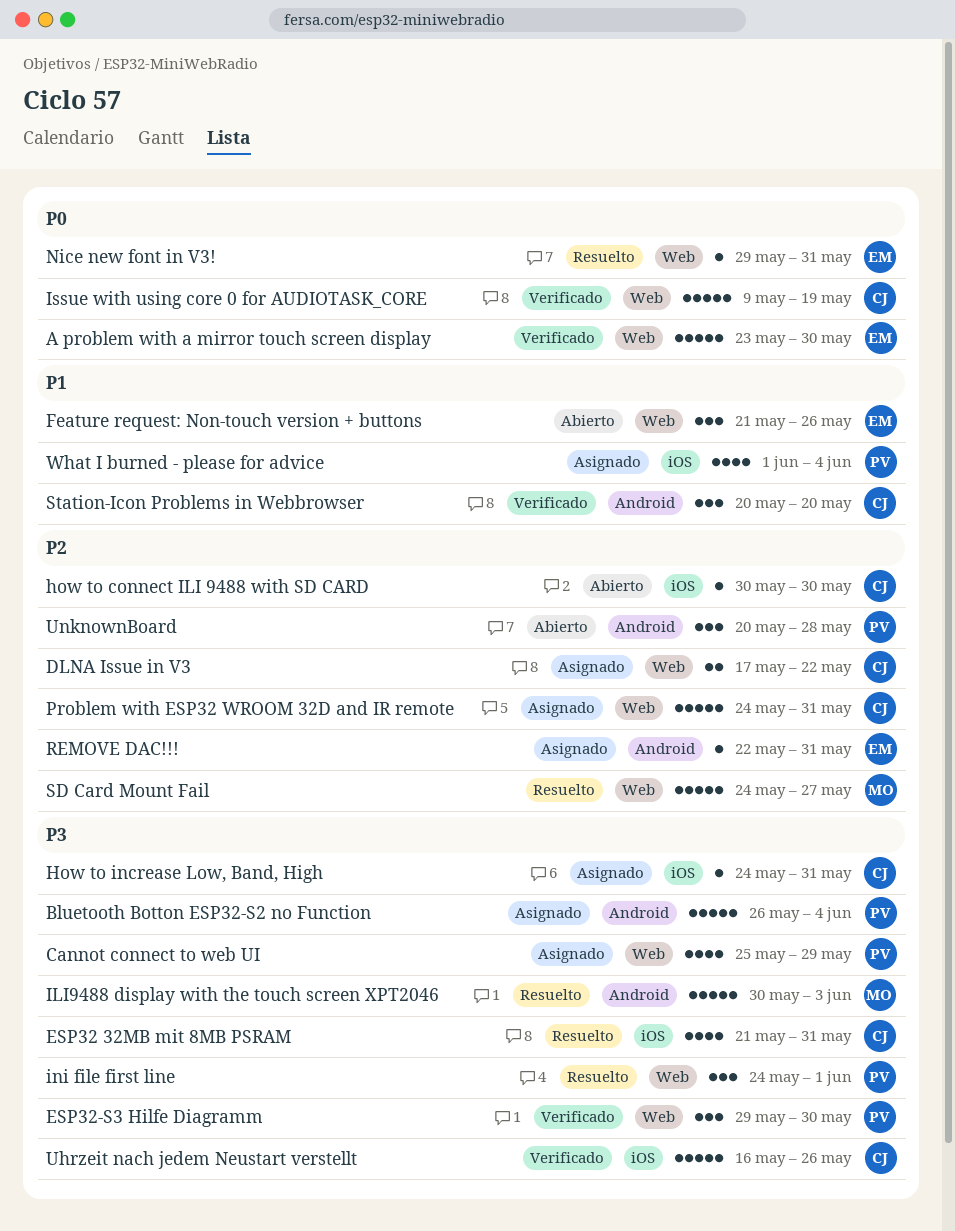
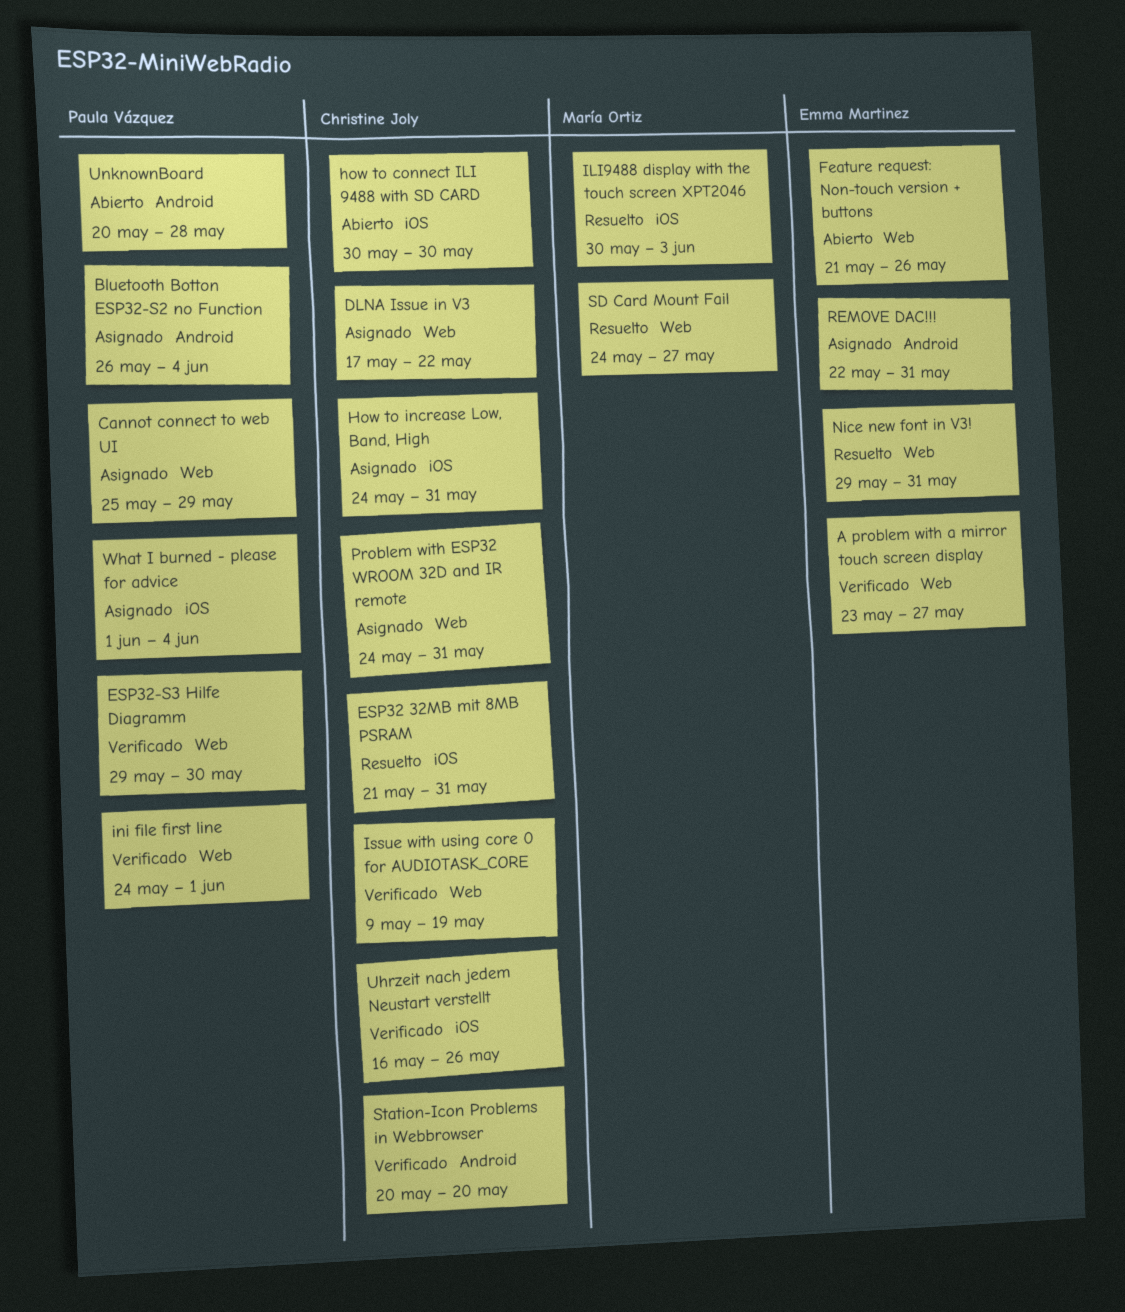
A problem with a mirror touch screen display, due: May 30 -> May 27
ILI9488 display with the touch screen XPT2046, label: Android -> iOS
ini file first line, status: Resuelto -> Verificado

